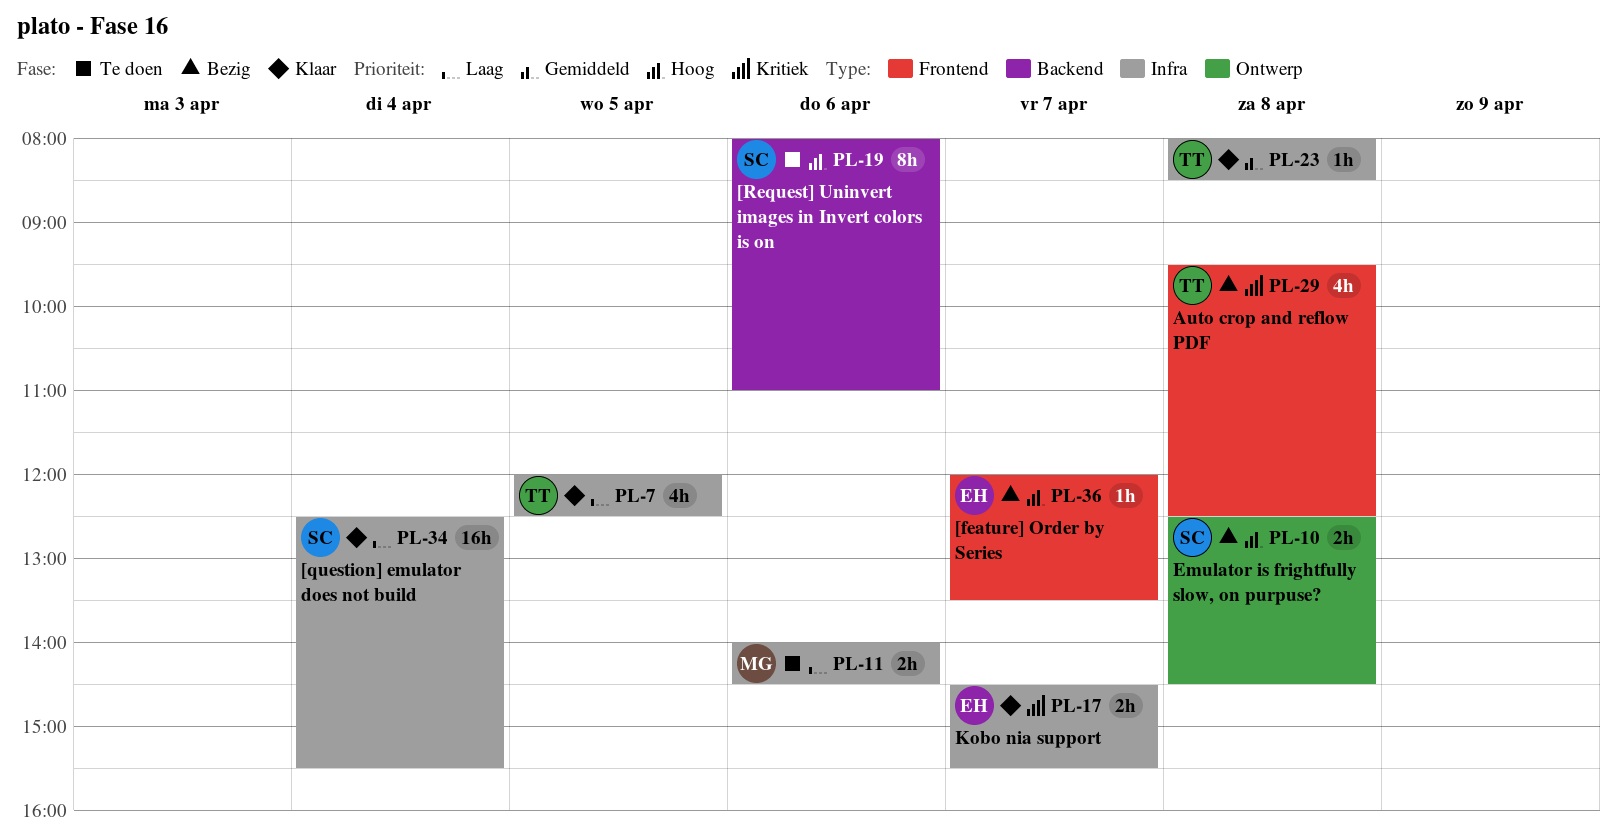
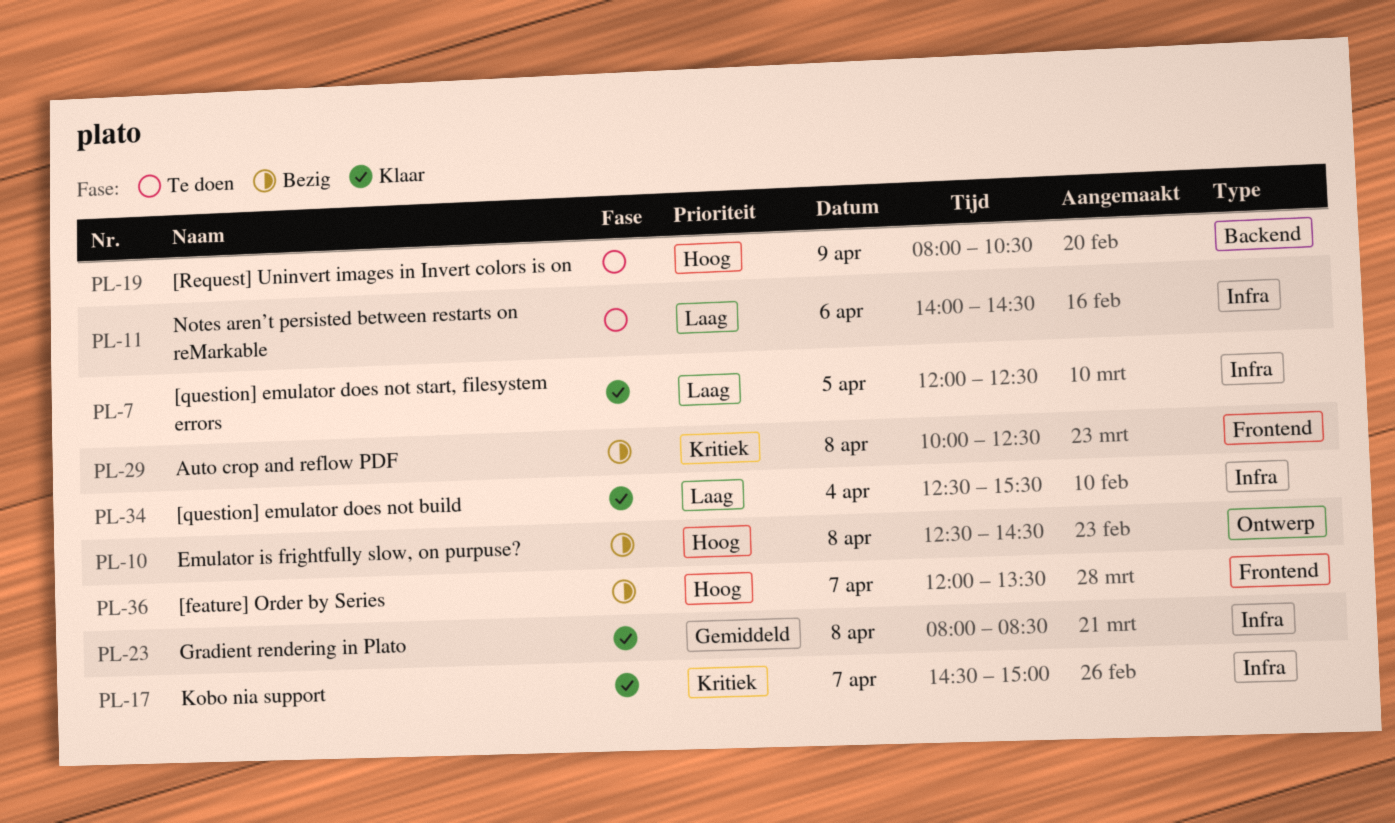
PL-17, ends: 15:30 -> 15:00
PL-19, day: Apr 6 -> Apr 9
PL-19, ends: 11:00 -> 10:30
PL-29, begins: 09:30 -> 10:00

